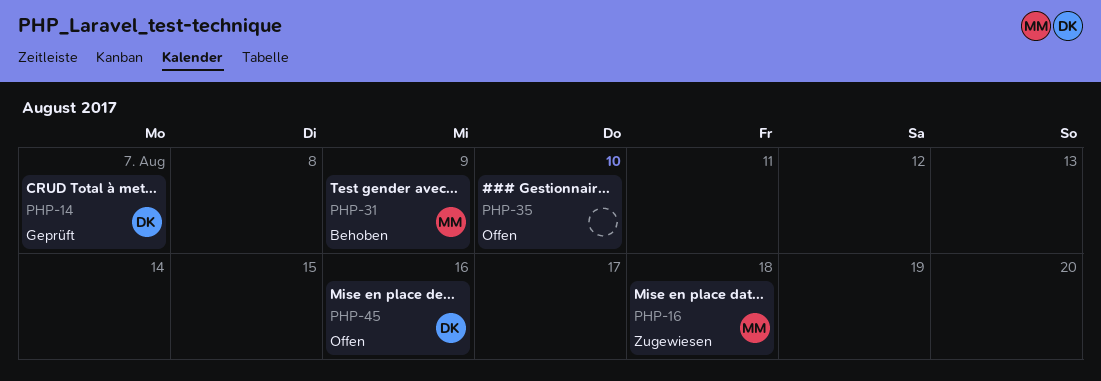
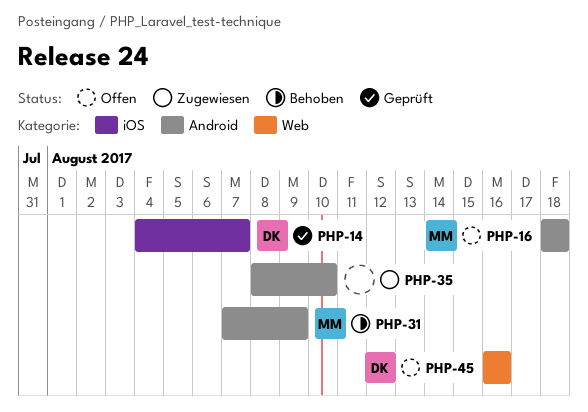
PHP-16, status: Zugewiesen -> Offen
PHP-35, status: Offen -> Zugewiesen

